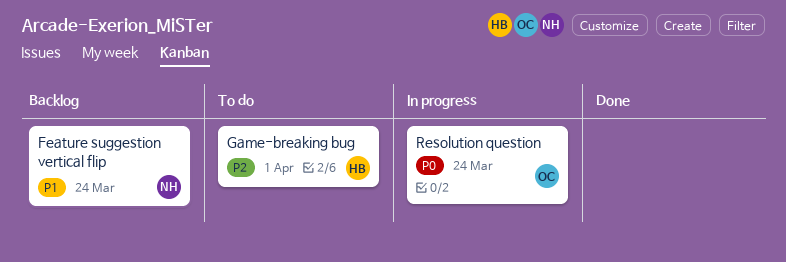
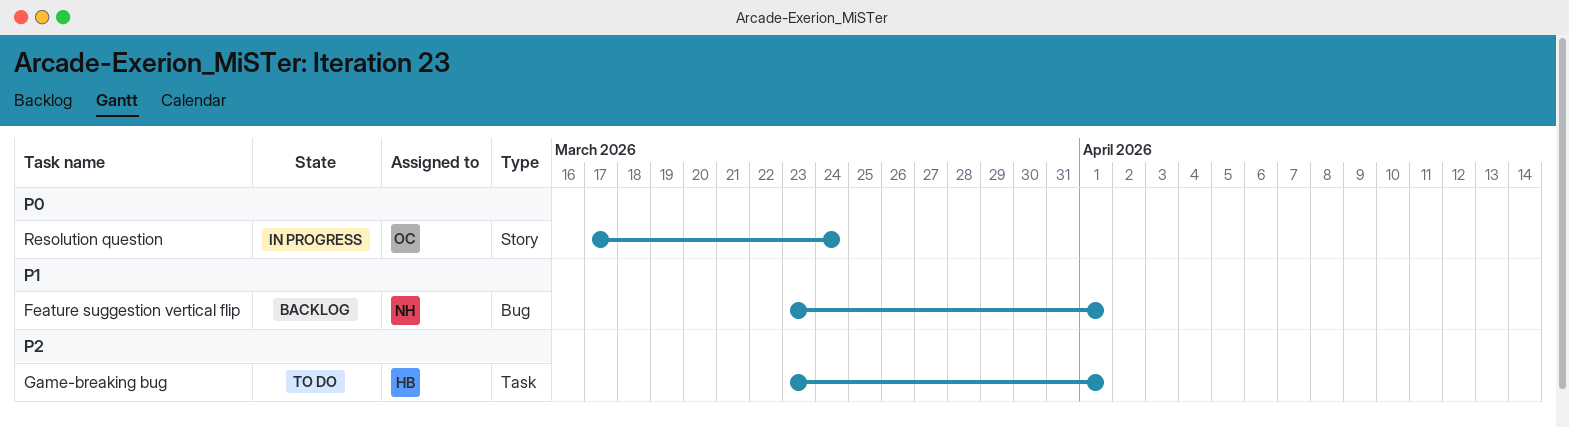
Feature suggestion vertical flip, due: Mar 24 -> Apr 1

